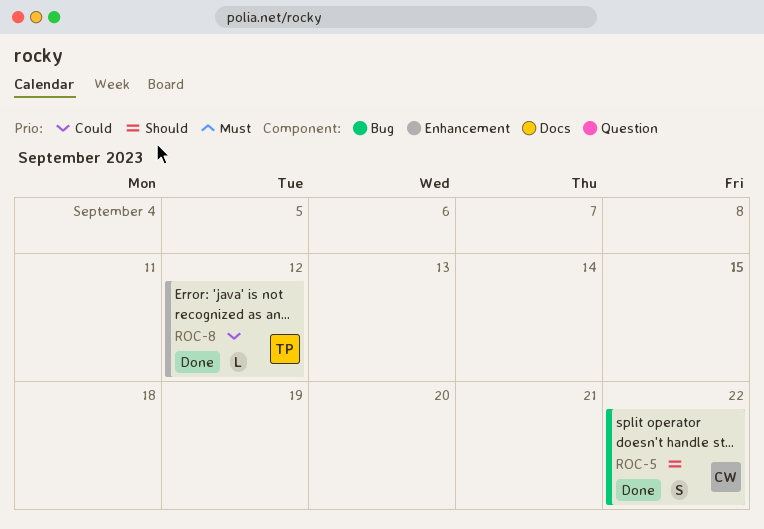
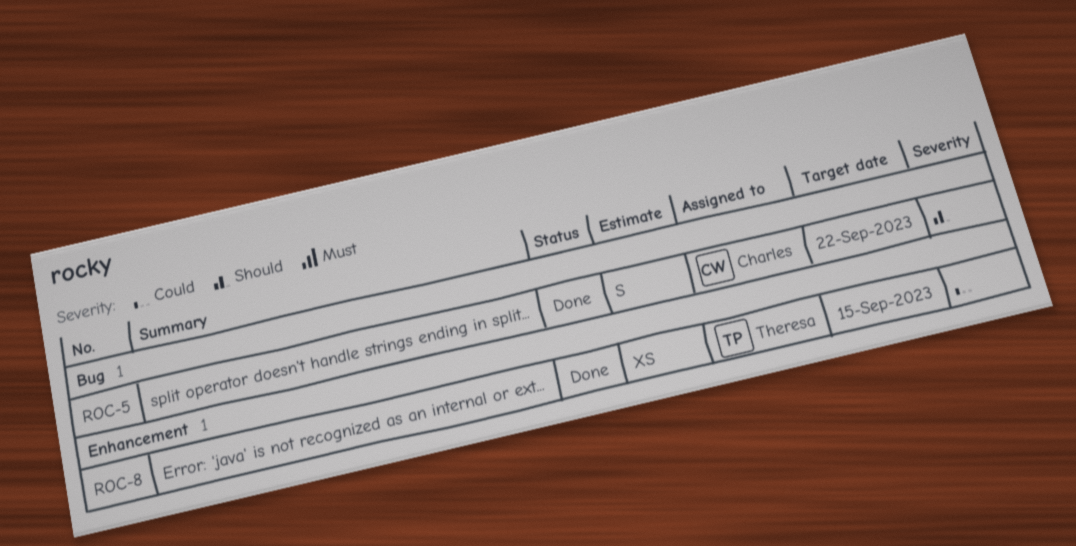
ROC-8, estimate: L -> XS
ROC-8, due: Sep 12 -> Sep 15

